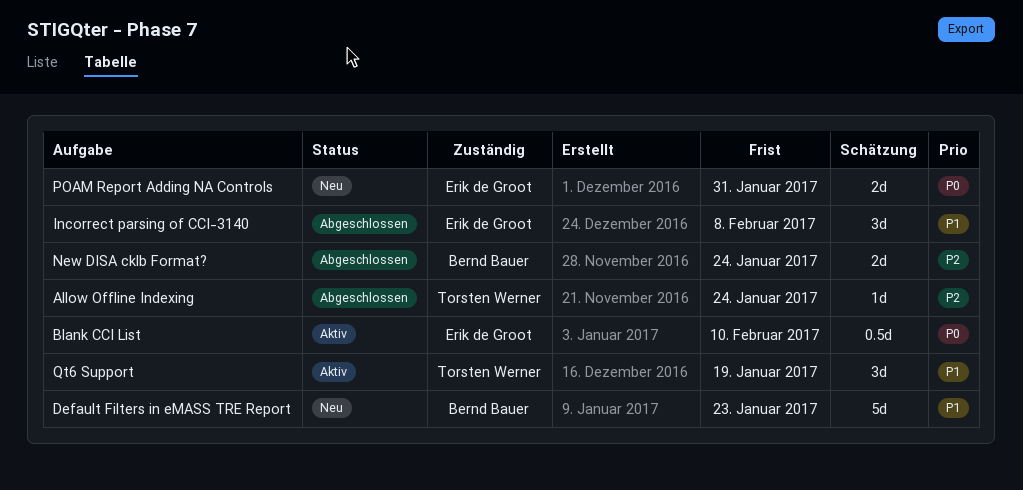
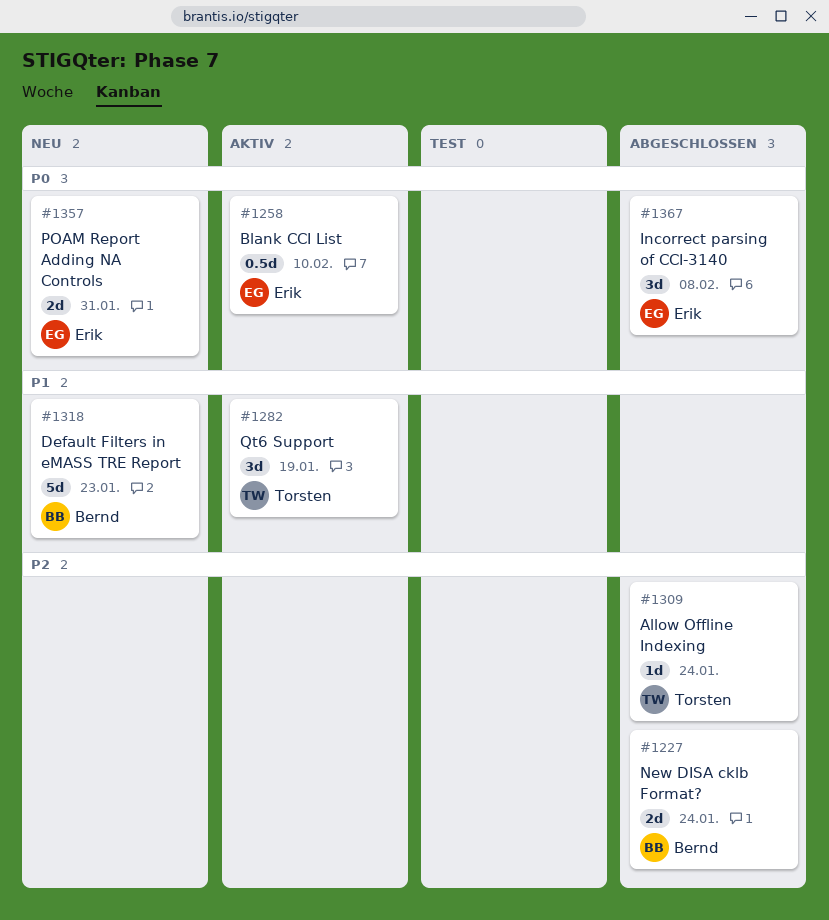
Incorrect parsing of CCI-3140, priority: P1 -> P0

